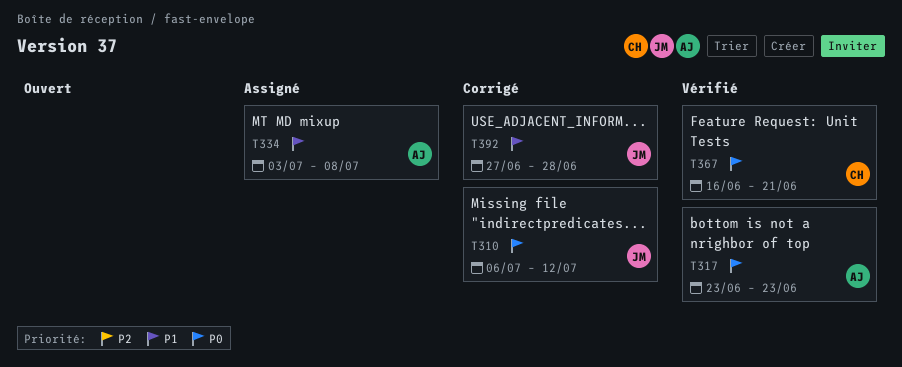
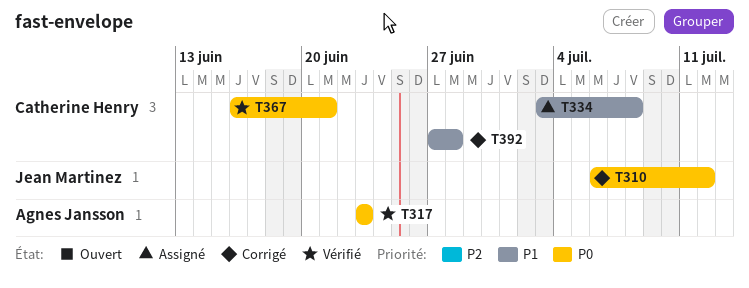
T334, owner: Agnes Jansson -> Catherine Henry
T392, owner: Jean Martinez -> Catherine Henry

